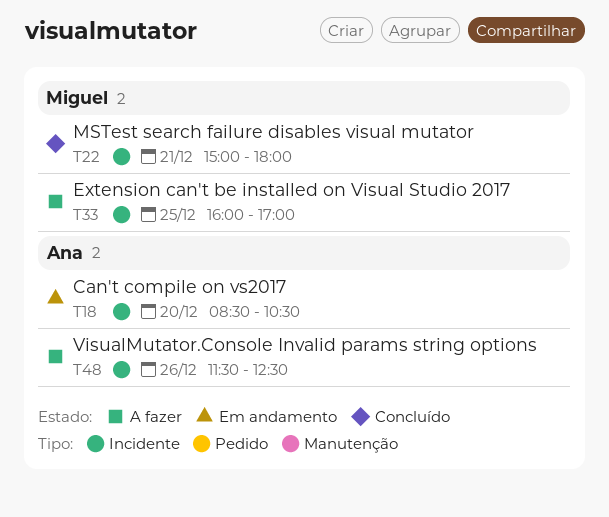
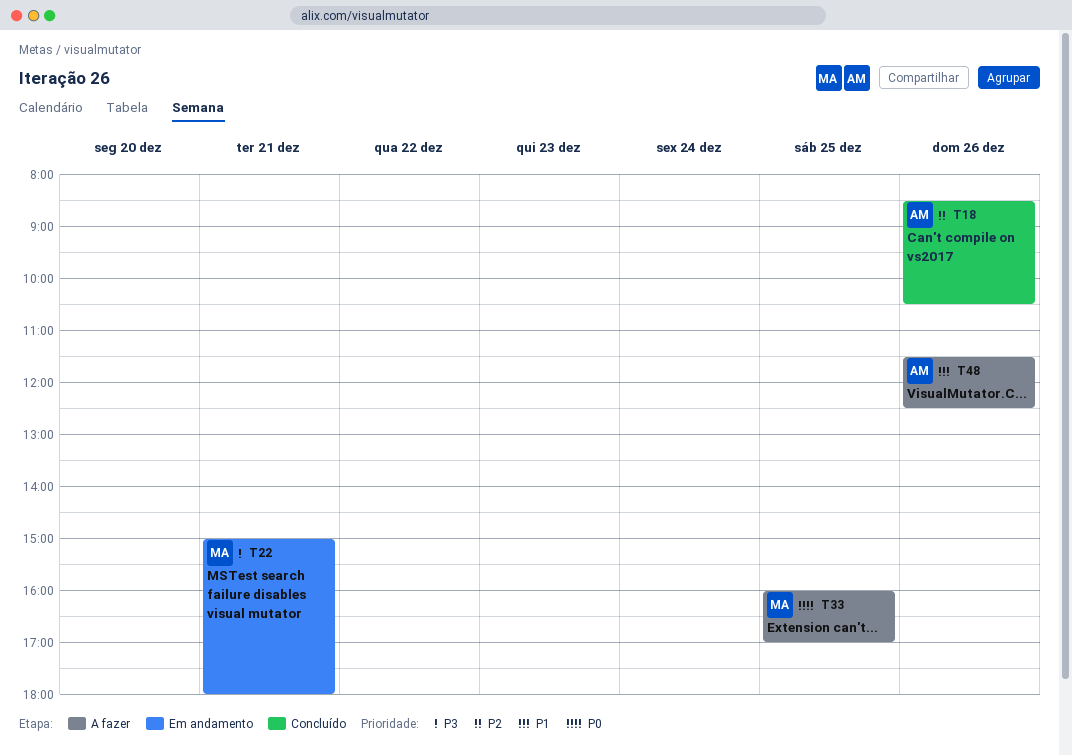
T18, status: Em andamento -> Concluído
T18, day: Dec 20 -> Dec 26
T22, status: Concluído -> Em andamento

